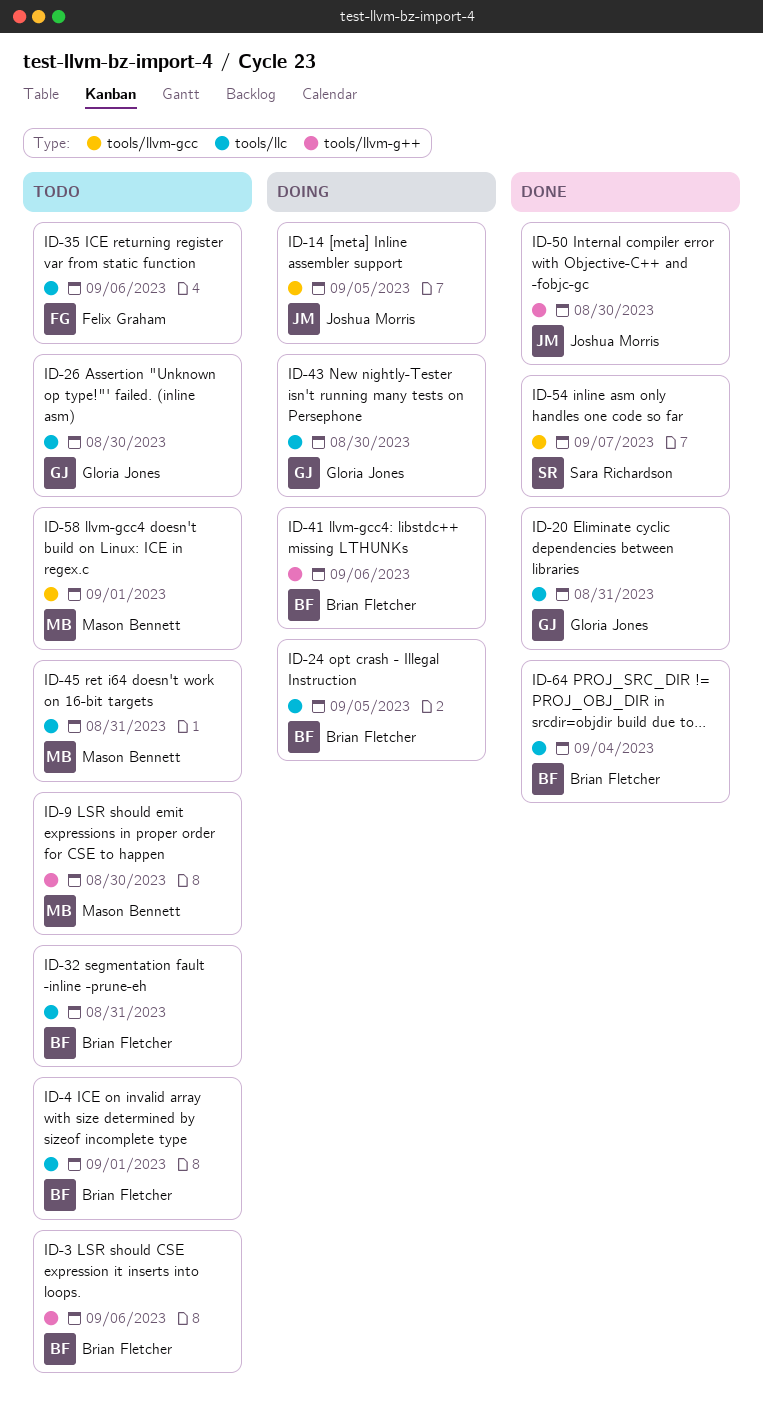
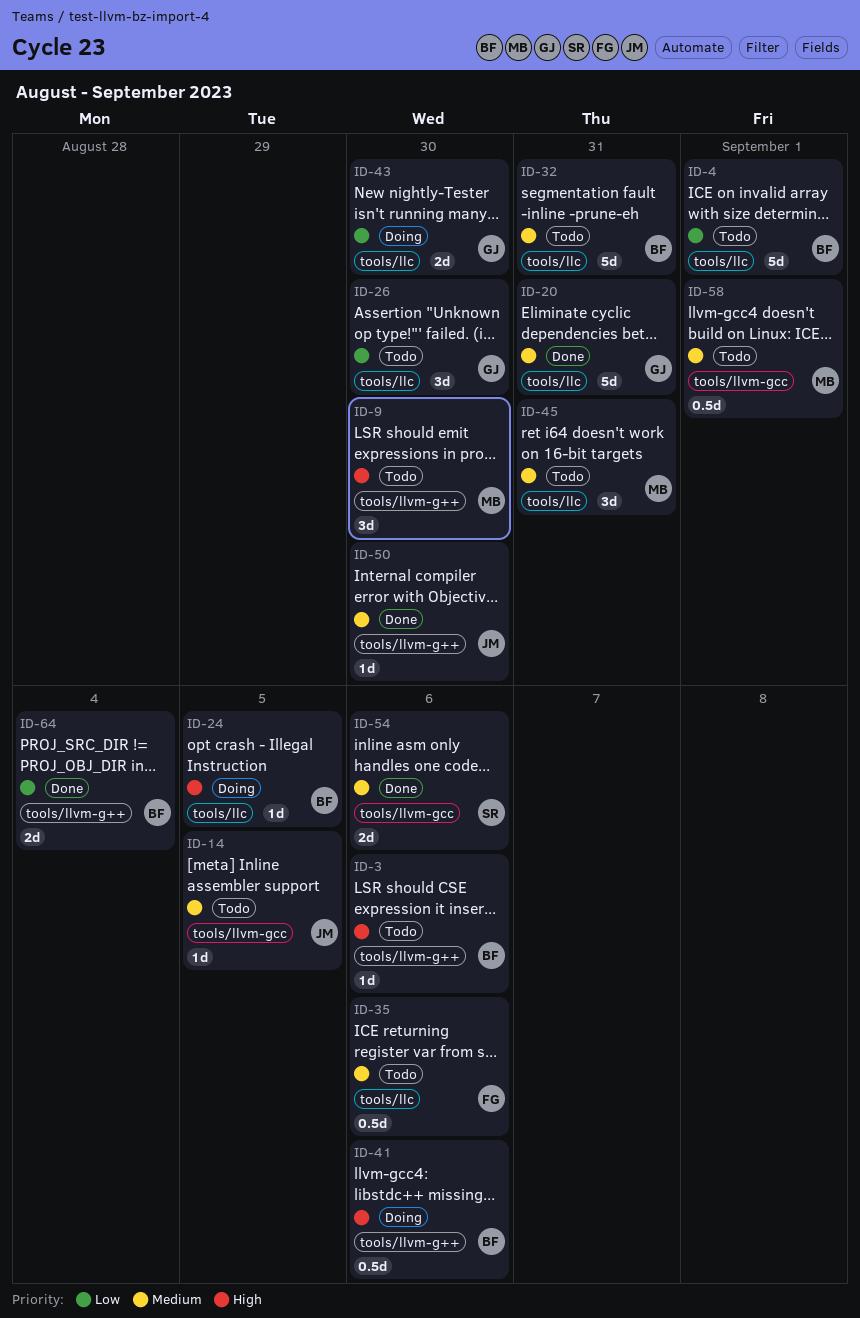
ID-14, status: Doing -> Todo
ID-54, due: Sep 7 -> Sep 6
ID-64, label: tools/llc -> tools/llvm-g++

